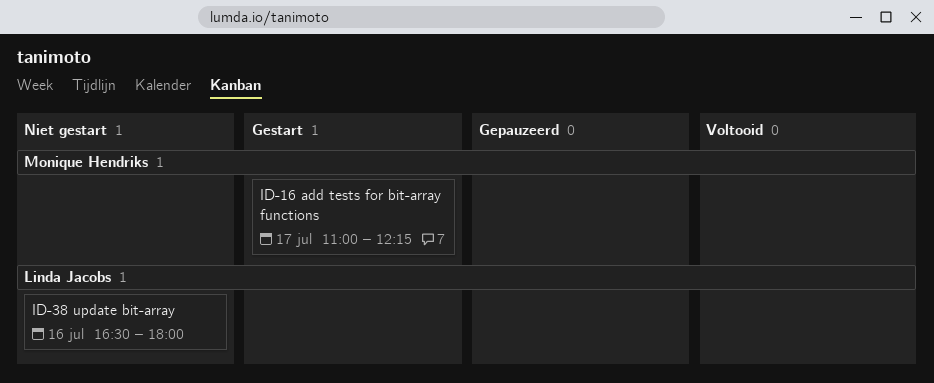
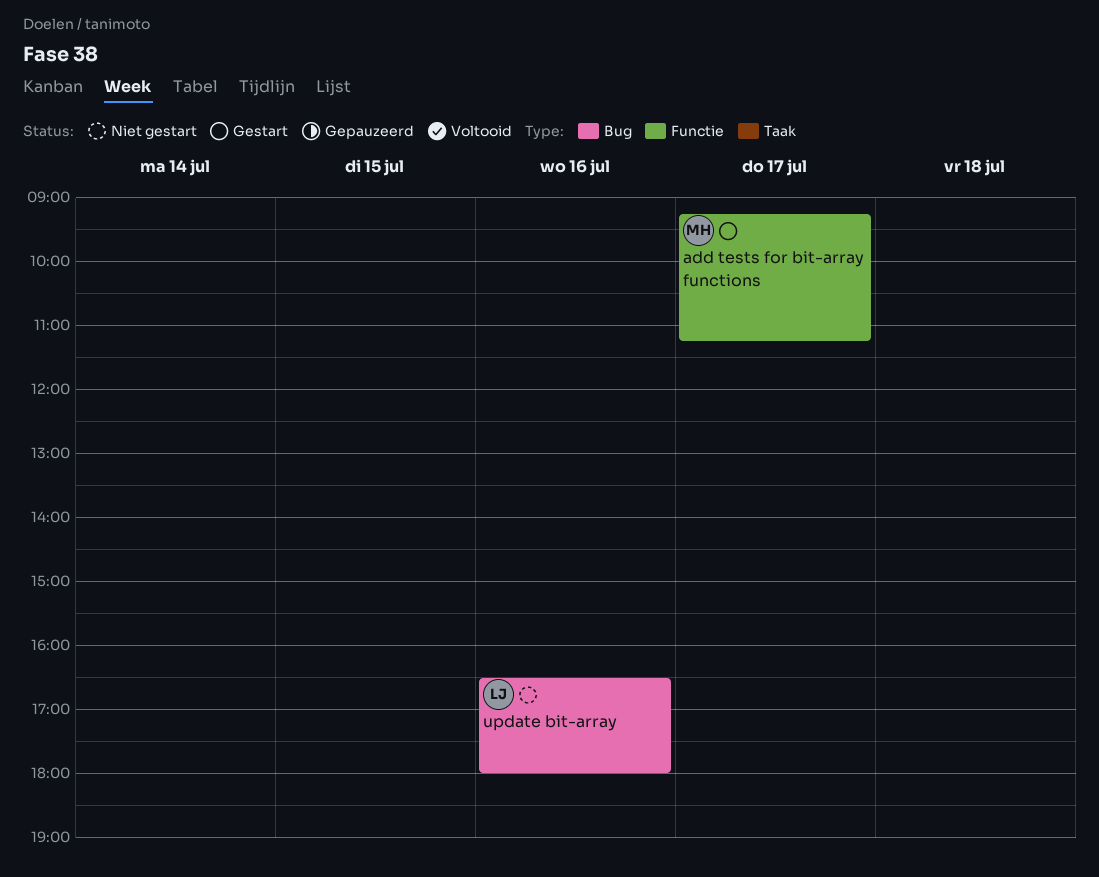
add tests for bit-array functions, begins: 11:00 -> 09:15
add tests for bit-array functions, ends: 12:15 -> 11:15

